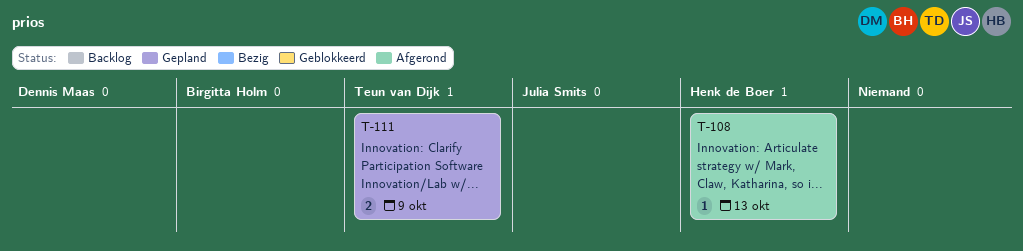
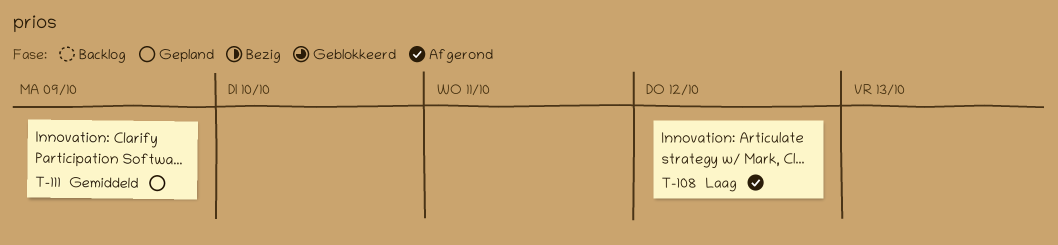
T-108, due: Oct 13 -> Oct 12

